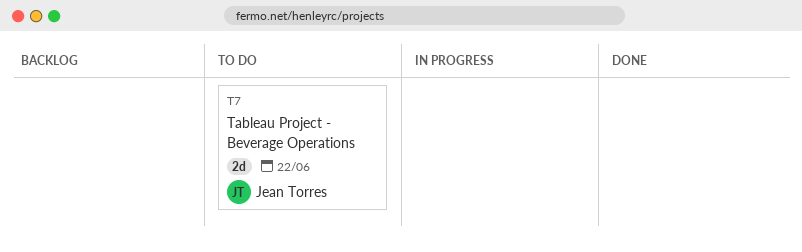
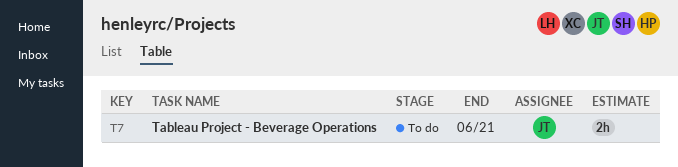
T7, estimate: 2d -> 2h
T7, due: Jun 22 -> Jun 21

